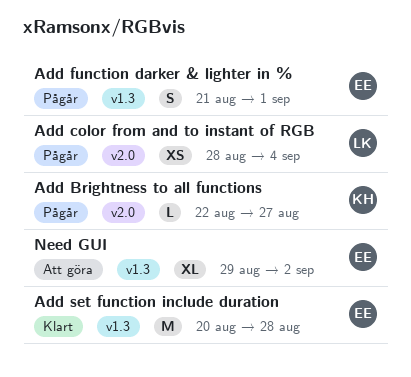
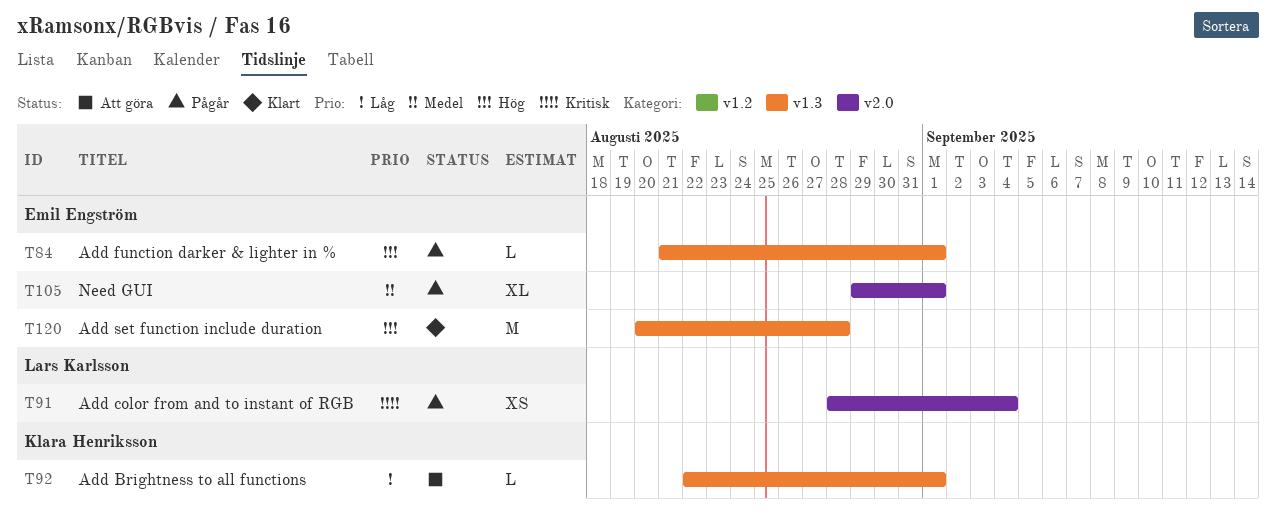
Add Brightness to all functions, status: Pågår -> Att göra
Add Brightness to all functions, label: v2.0 -> v1.3
Add Brightness to all functions, due: Aug 27 -> Sep 1
Add function darker & lighter in %, estimate: S -> L
Need GUI, status: Att göra -> Pågår
Need GUI, label: v1.3 -> v2.0
Need GUI, due: Sep 2 -> Sep 1

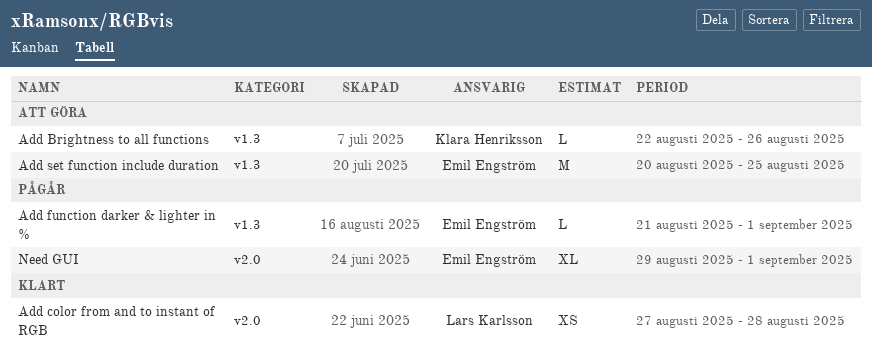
Add Brightness to all functions, due: Sep 1 -> Aug 26
Add color from and to instant of RGB, status: Pågår -> Klart
Add color from and to instant of RGB, start: Aug 28 -> Aug 27
Add color from and to instant of RGB, due: Sep 4 -> Aug 28
Add set function include duration, status: Klart -> Att göra
Add set function include duration, due: Aug 28 -> Aug 25

